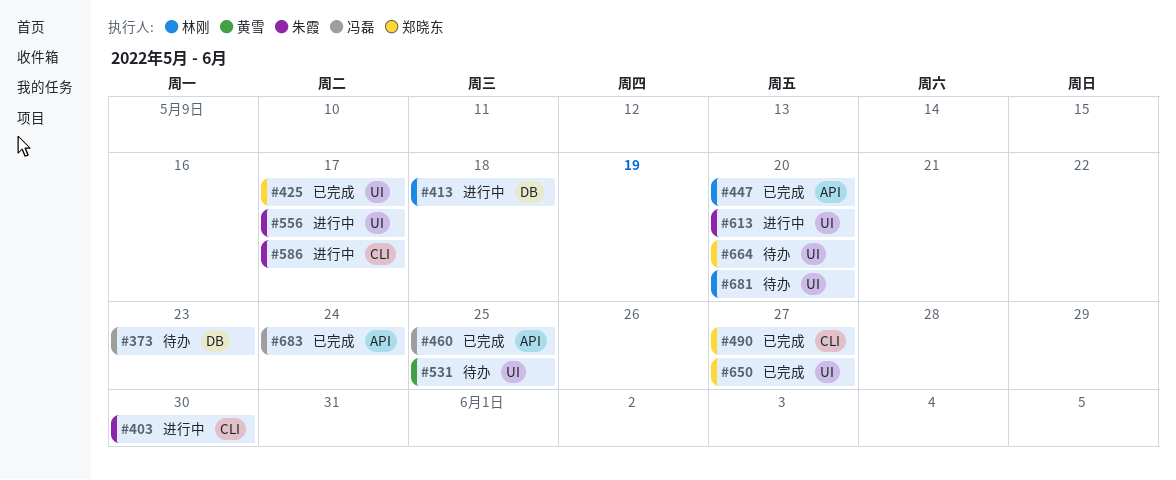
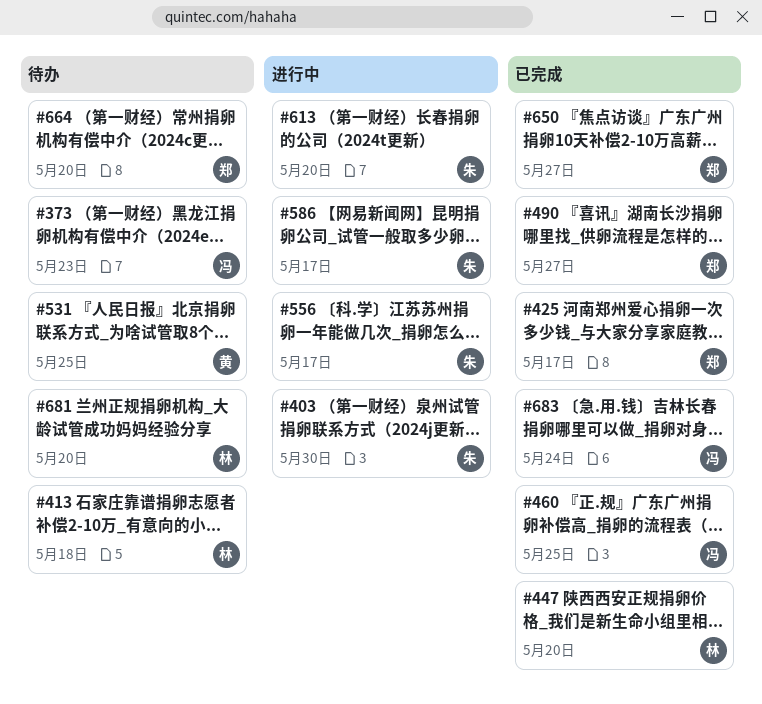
#413, status: 进行中 -> 待办

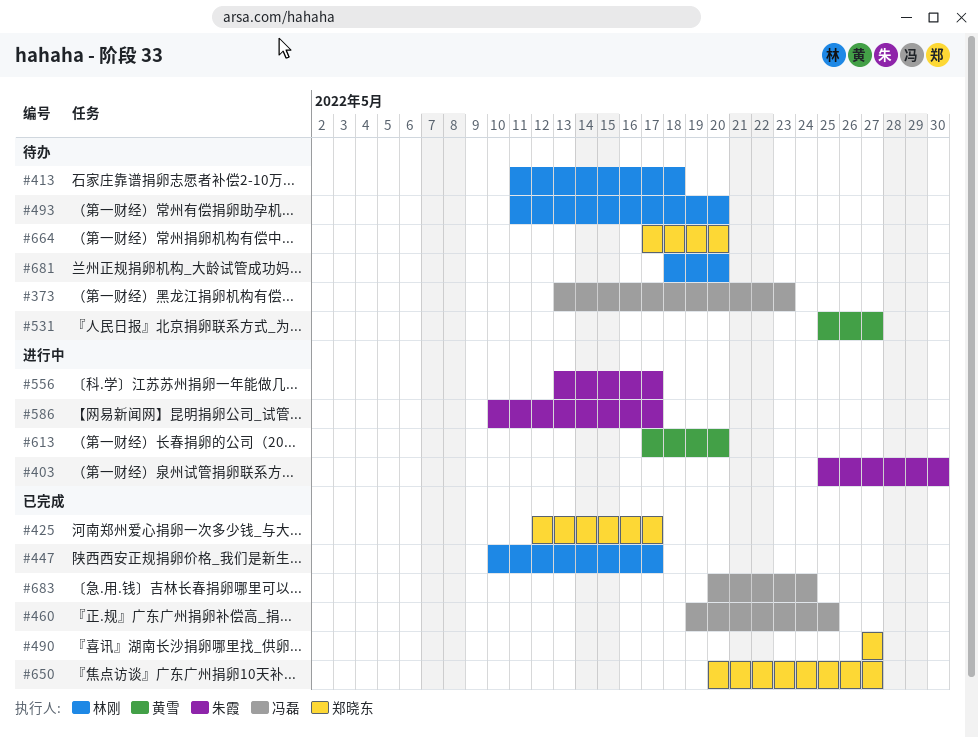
#447, due: May 20 -> May 17
#493: none -> present
#531, due: May 25 -> May 27
#613, owner: 朱霞 -> 黄雪

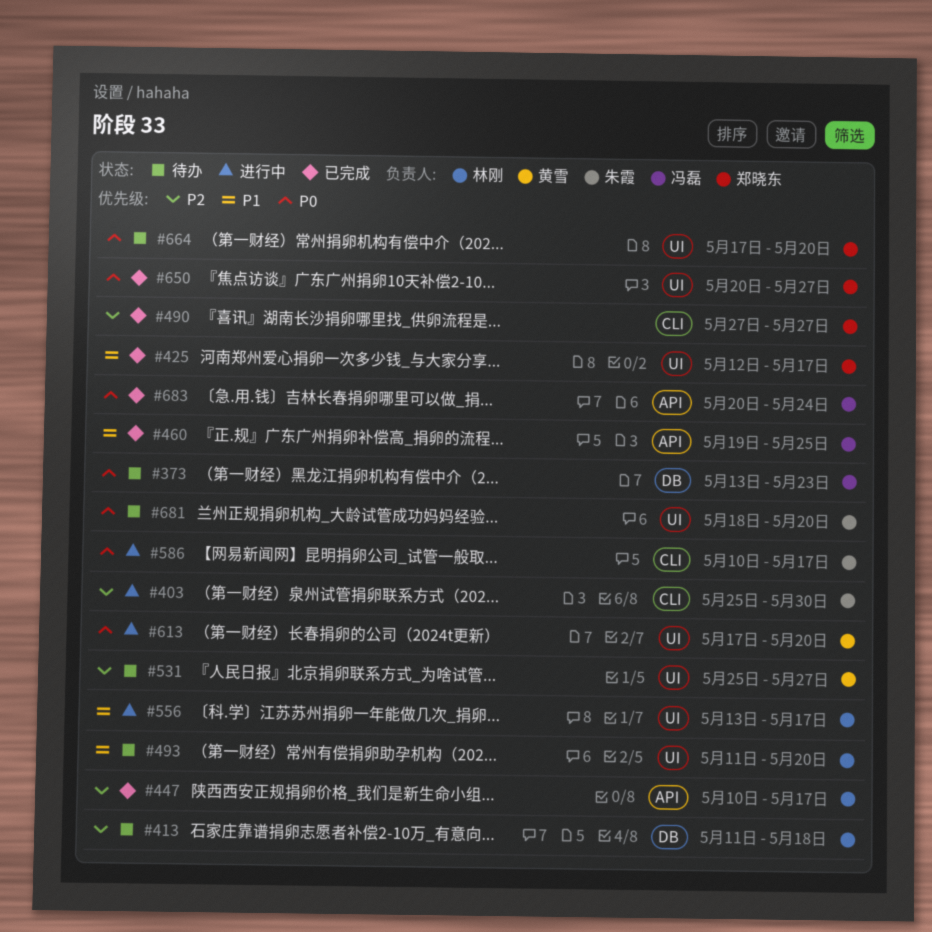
#556, owner: 朱霞 -> 林刚
#681, owner: 林刚 -> 朱霞

